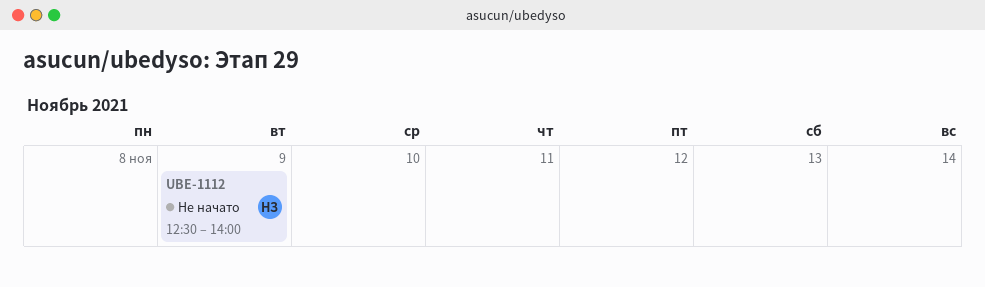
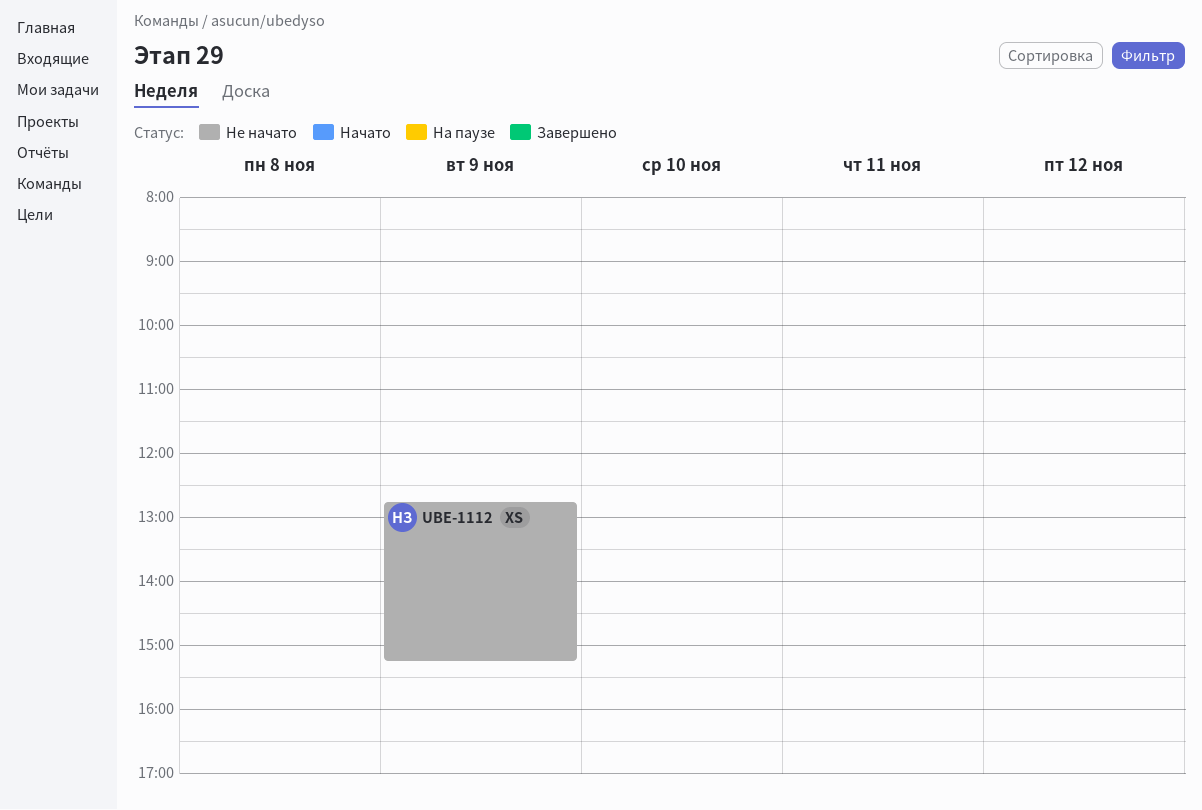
UBE-1112, begins: 12:30 -> 12:45
UBE-1112, ends: 14:00 -> 15:15

